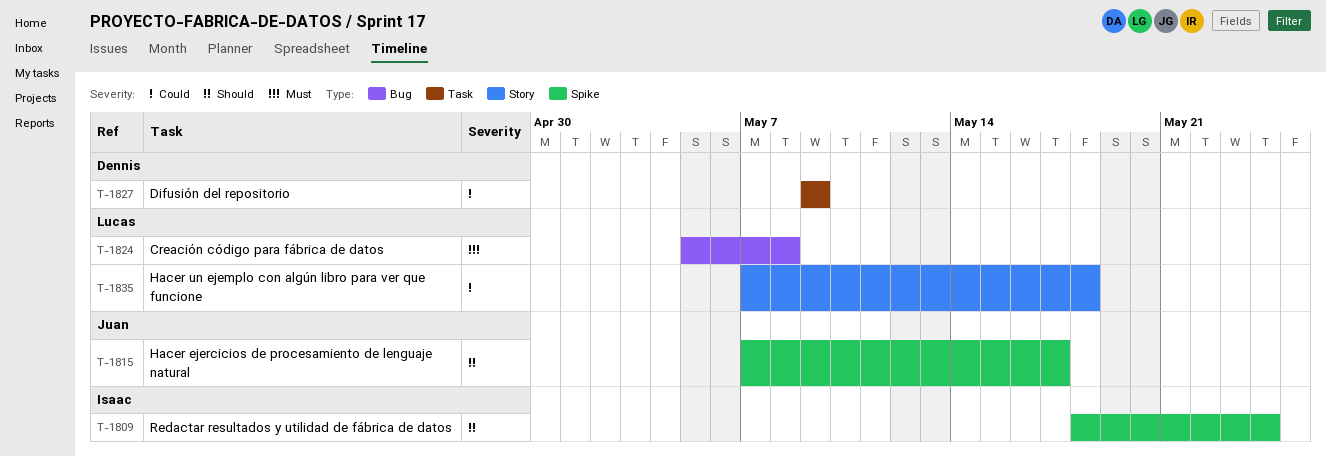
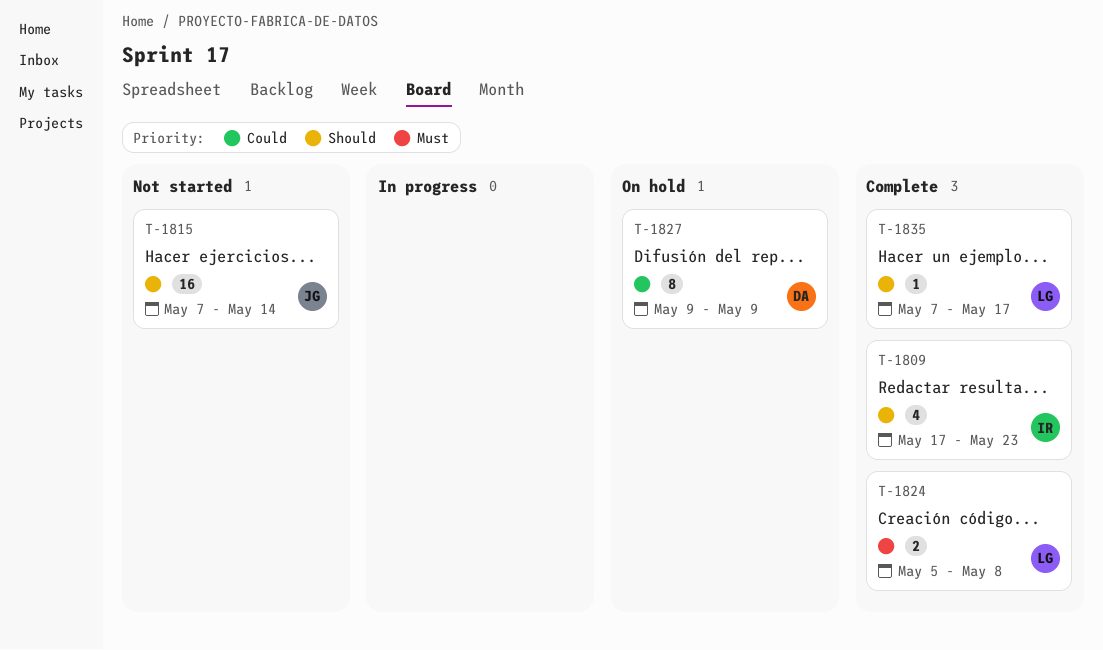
T-1809, start: May 18 -> May 17
T-1809, due: May 24 -> May 23
T-1815, due: May 17 -> May 14
T-1835, priority: Could -> Should
T-1835, due: May 18 -> May 17

